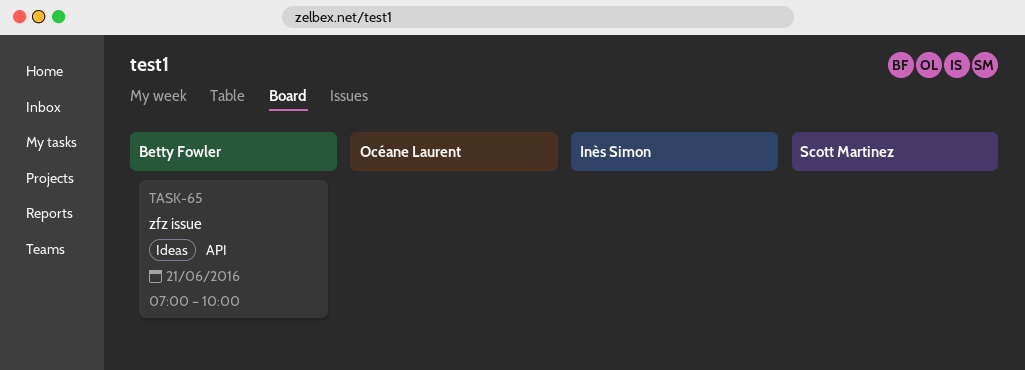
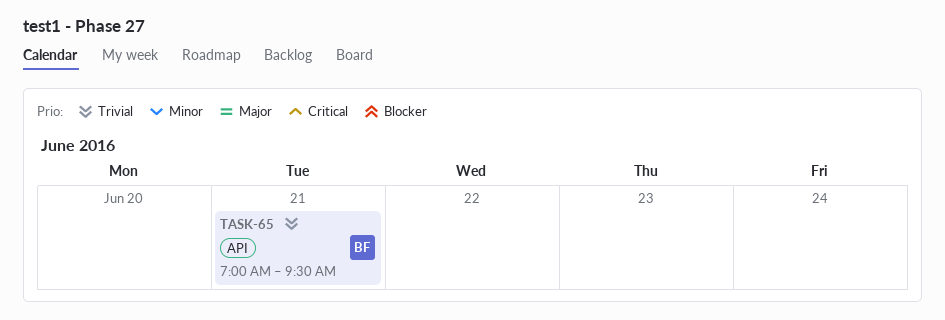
TASK-65, ends: 10:00 -> 09:30

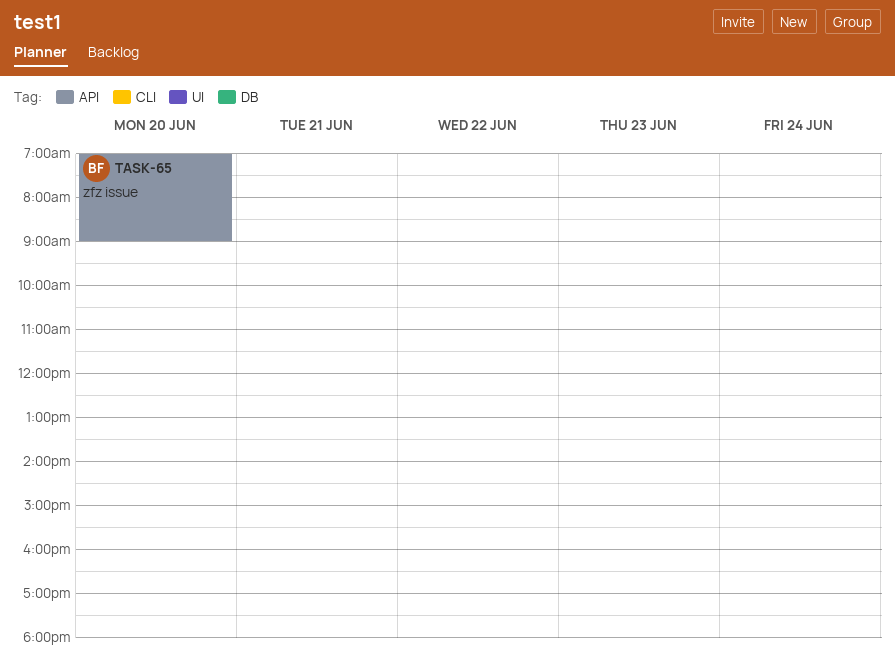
TASK-65, day: Jun 21 -> Jun 20
TASK-65, ends: 09:30 -> 09:00

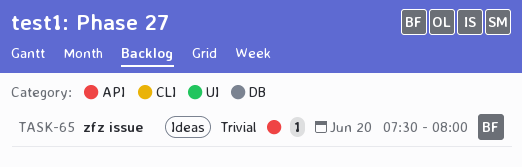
TASK-65, begins: 07:00 -> 07:30
TASK-65, ends: 09:00 -> 08:00

